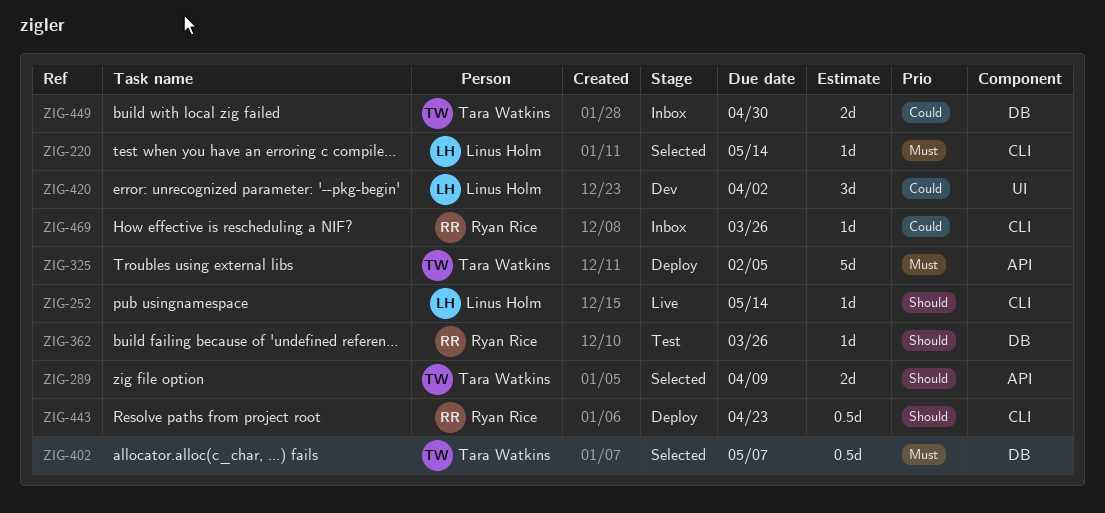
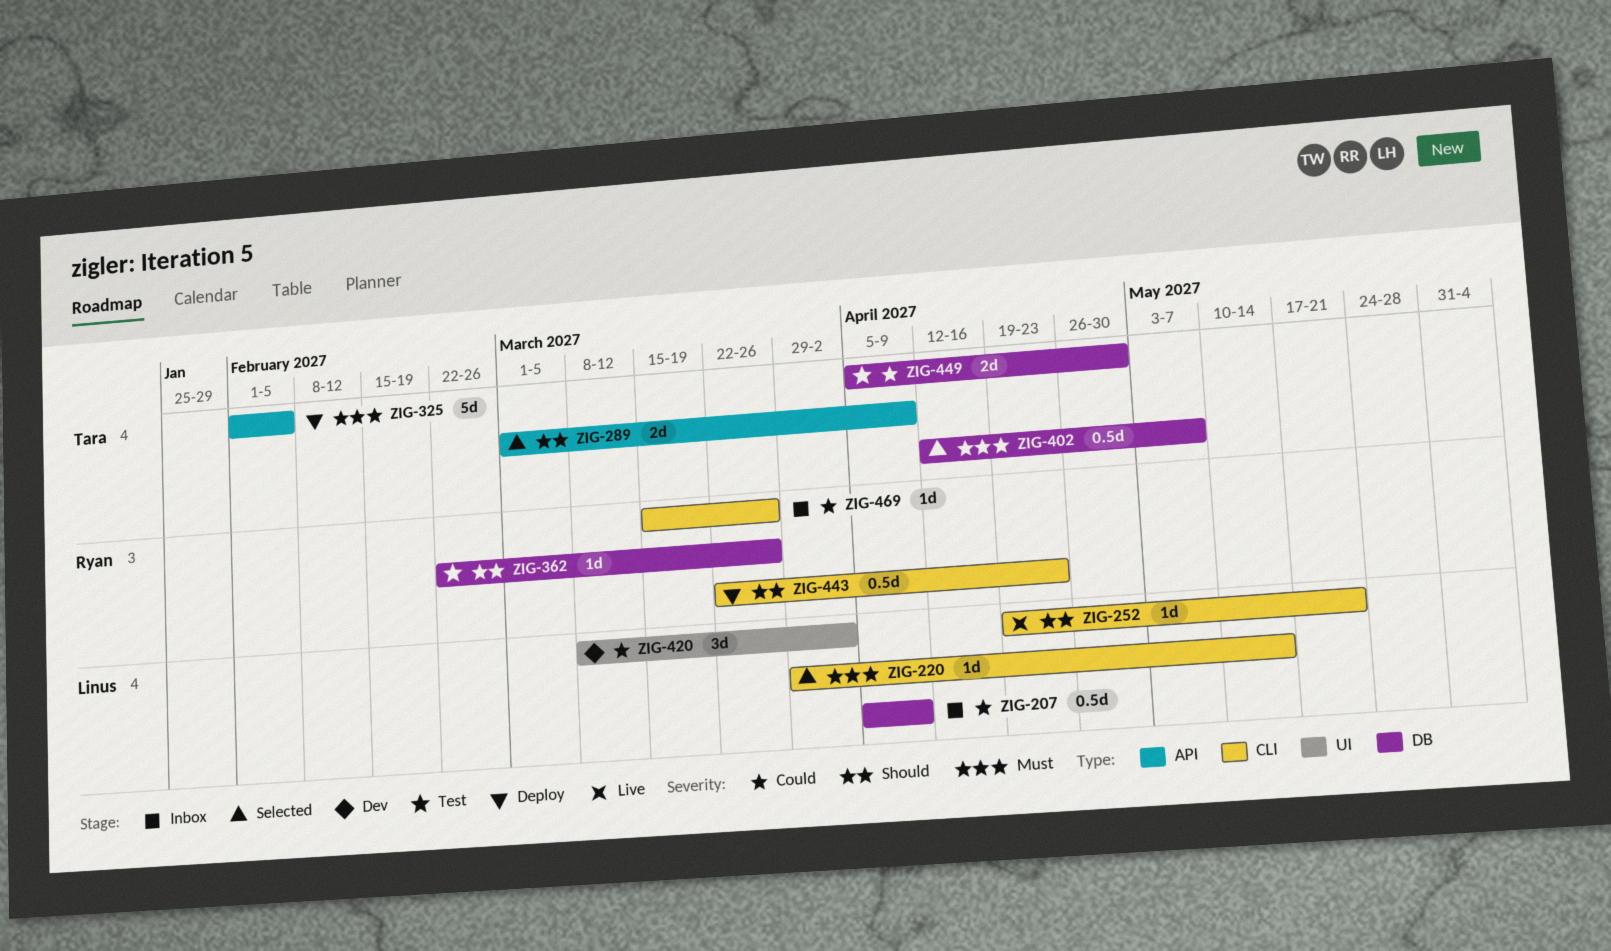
ZIG-207: none -> present
ZIG-252, due: May 14 -> May 21
ZIG-449, status: Inbox -> Test

